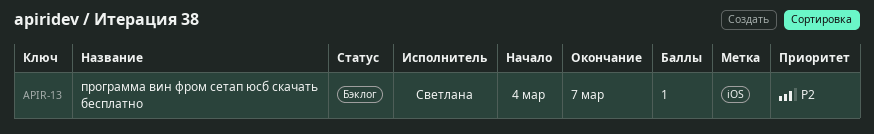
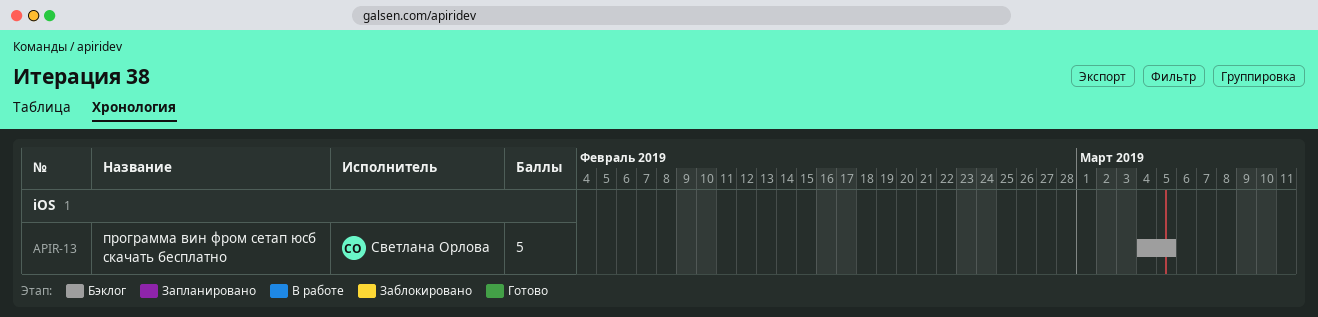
APIR-13, estimate: 1 -> 5
APIR-13, due: Mar 7 -> Mar 5

